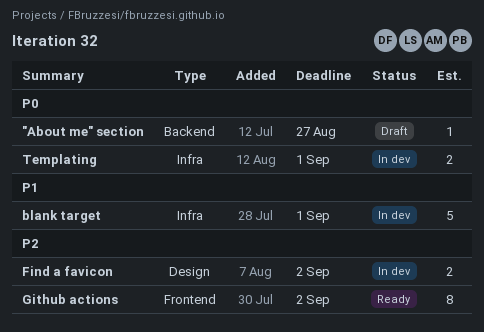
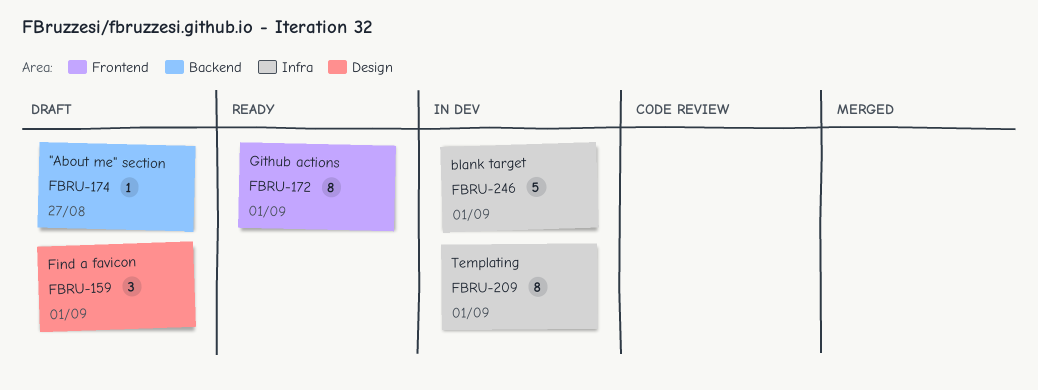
Find a favicon, status: In dev -> Draft
Find a favicon, estimate: 2 -> 3
Find a favicon, due: Sep 2 -> Sep 1
Github actions, due: Sep 2 -> Sep 1
Templating, estimate: 2 -> 8

